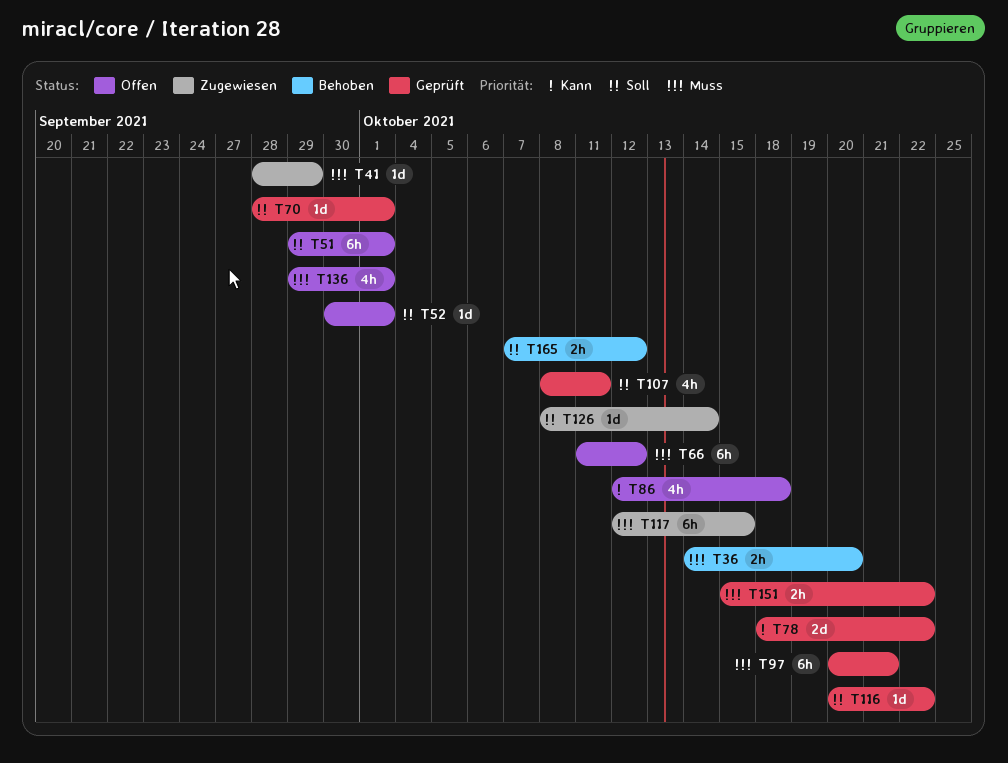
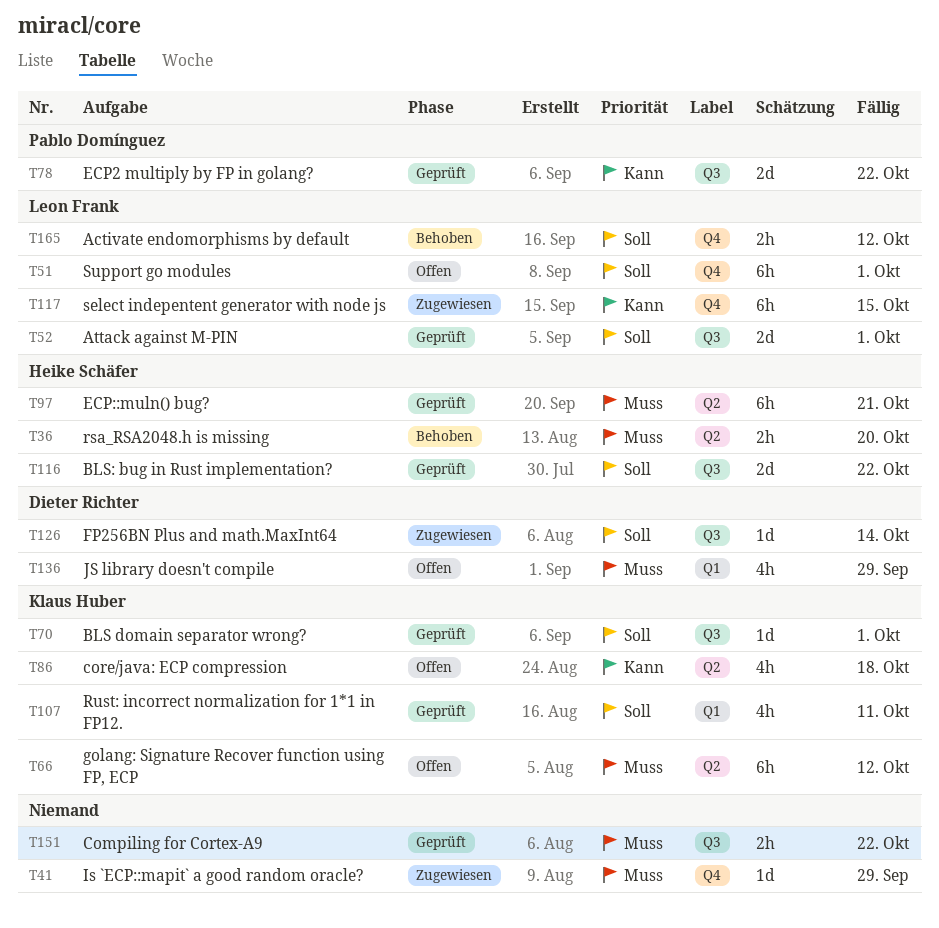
T52, status: Offen -> Geprüft
T52, estimate: 1d -> 2d
T116, estimate: 1d -> 2d
T117, priority: Muss -> Kann
T136, due: Oct 1 -> Sep 29

